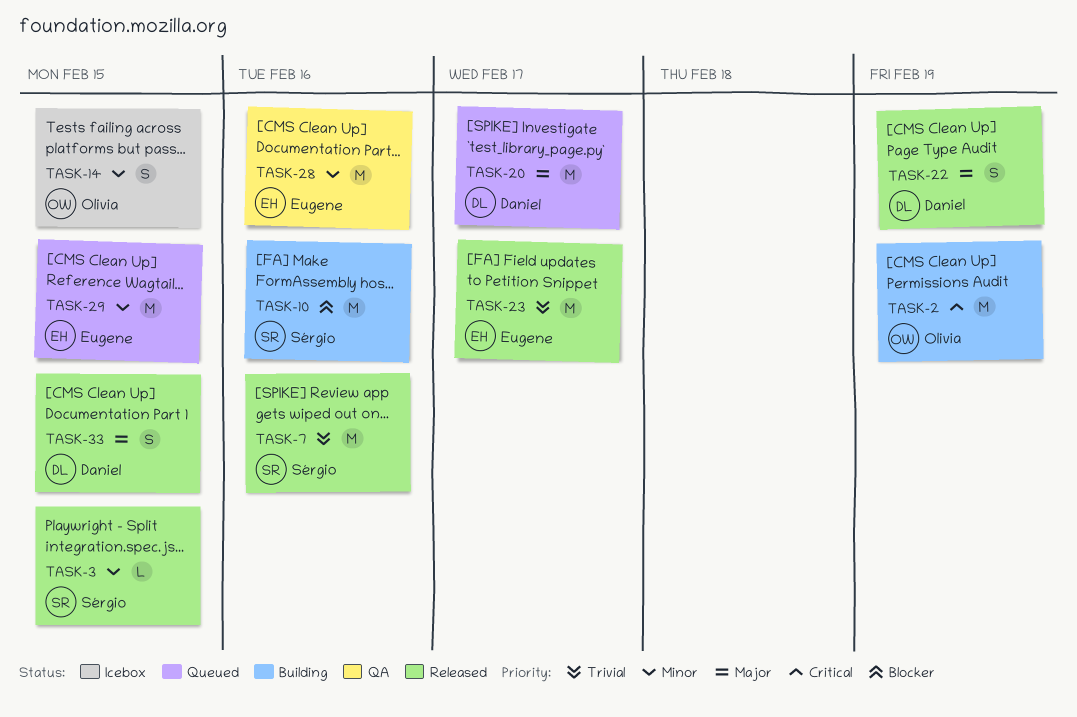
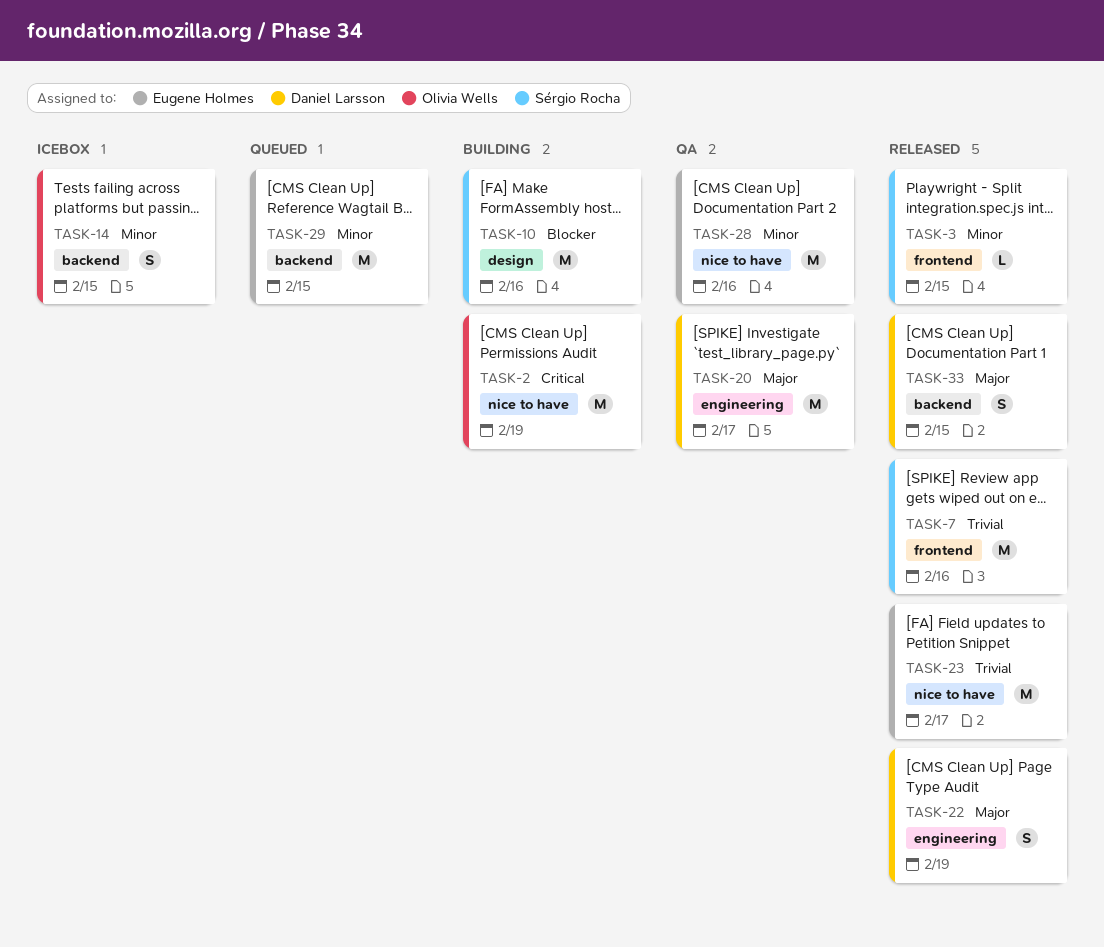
TASK-20, status: Queued -> QA

